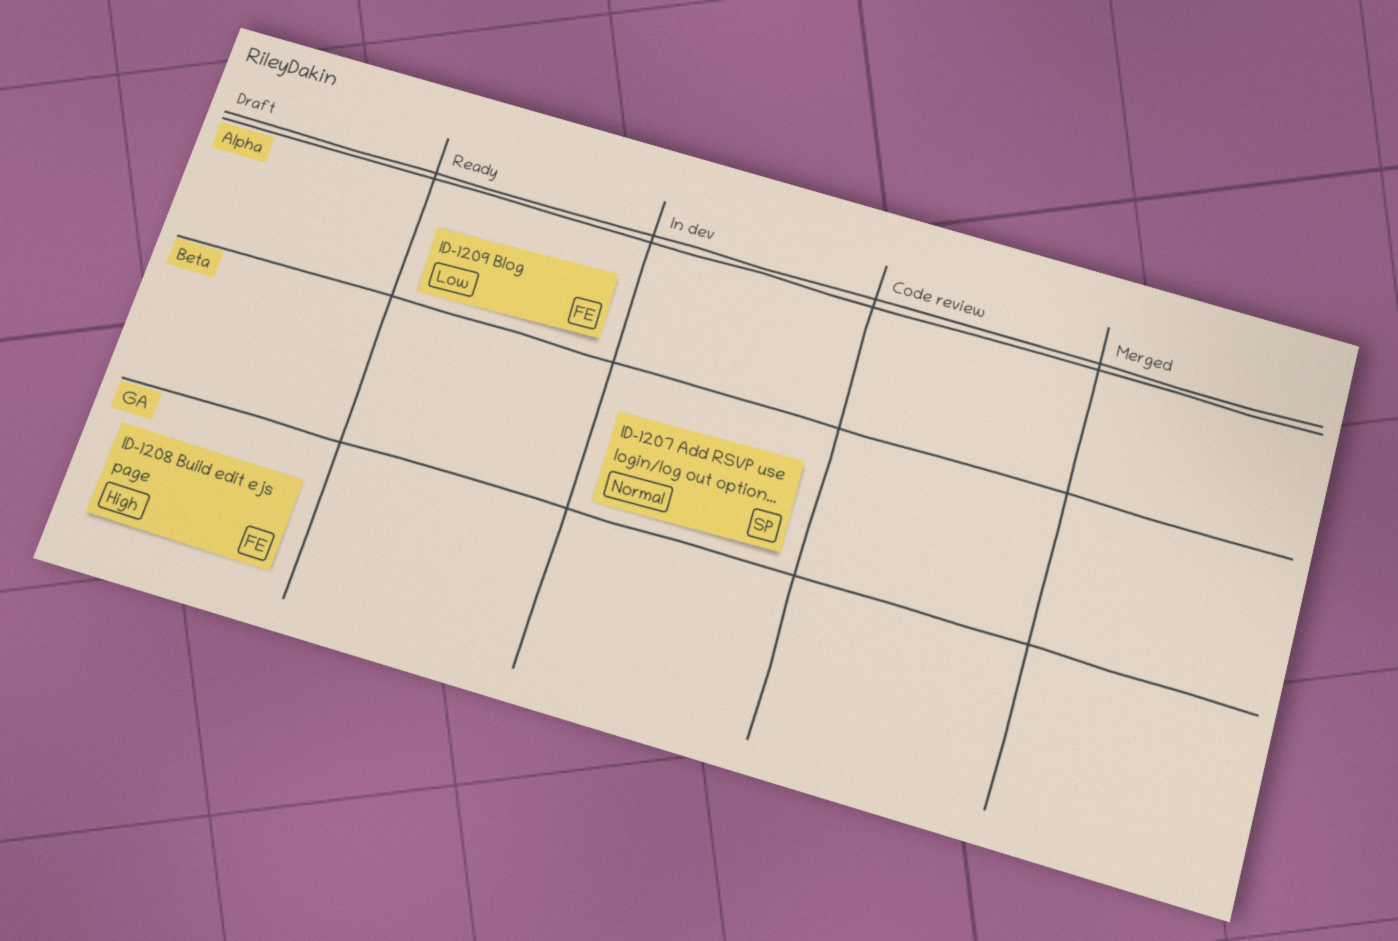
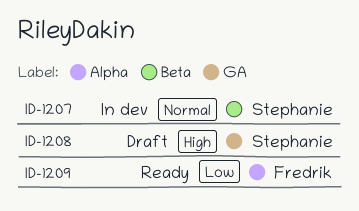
ID-1208, owner: Fredrik -> Stephanie

